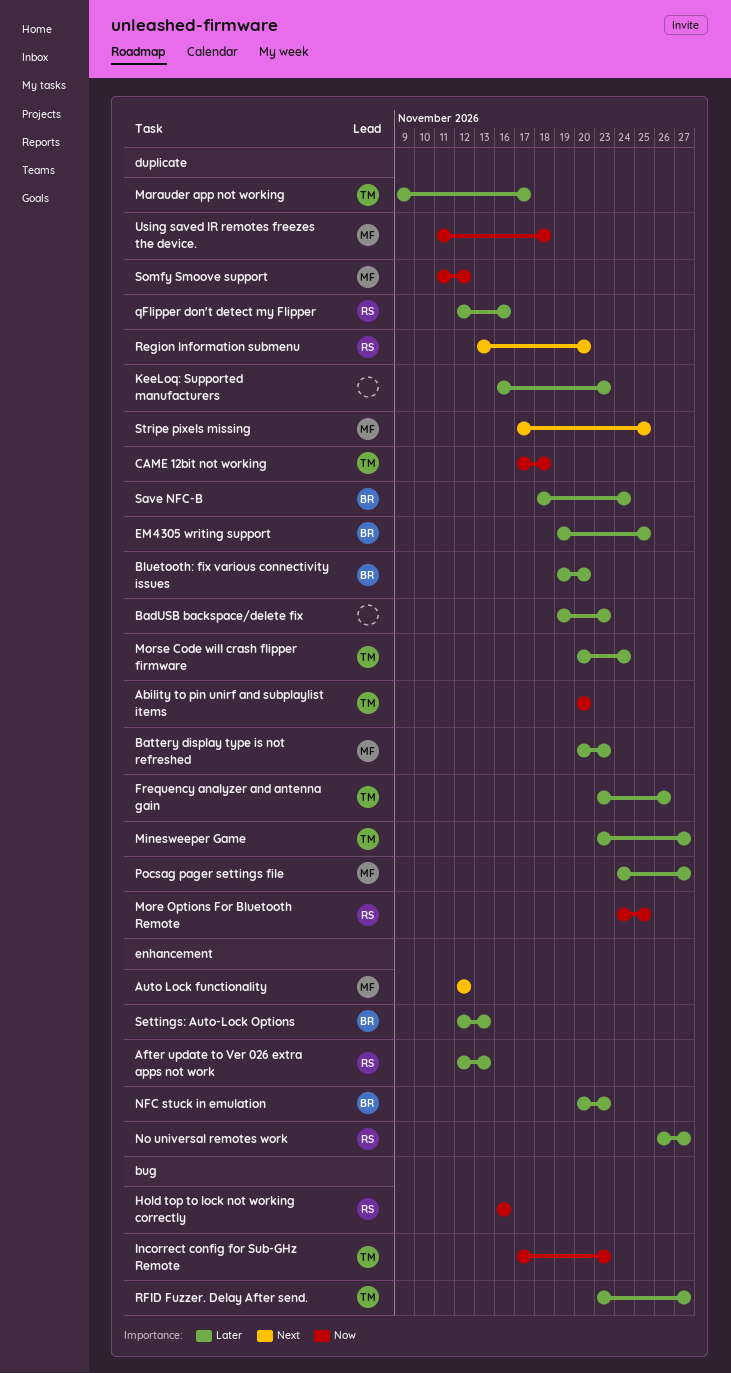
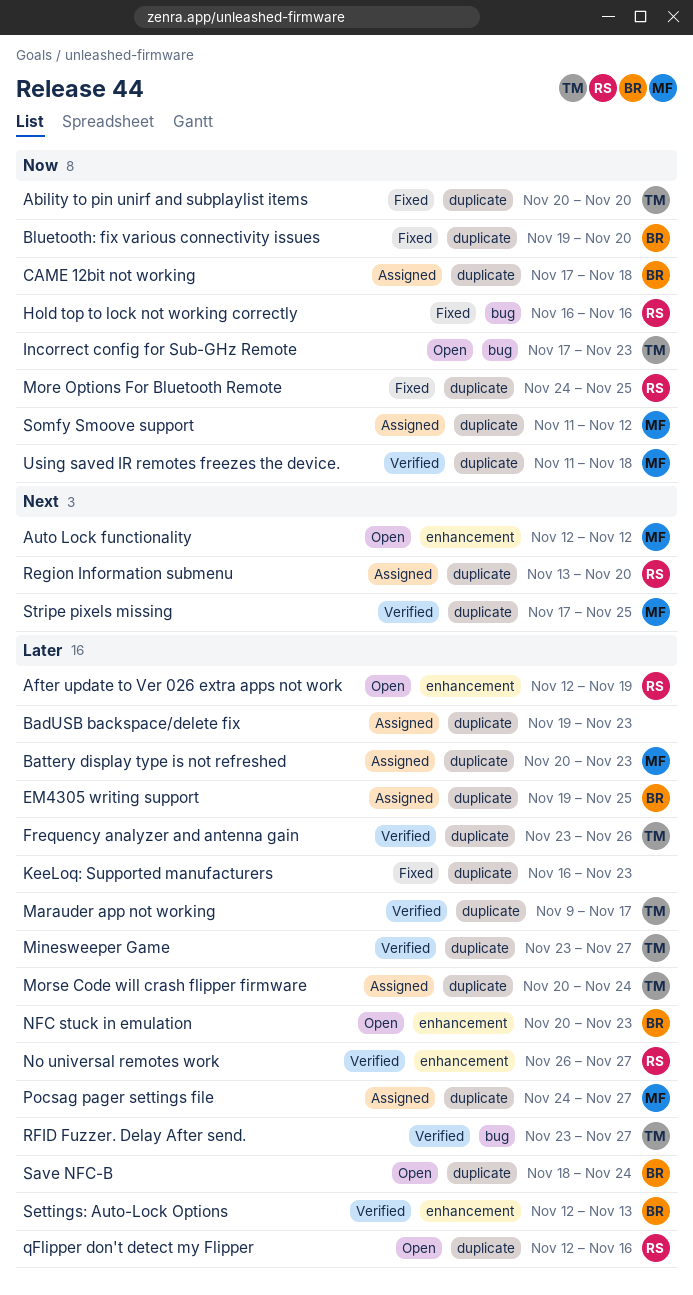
After update to Ver 026 extra apps not work, due: Nov 13 -> Nov 19
Bluetooth: fix various connectivity issues, priority: Later -> Now
CAME 12bit not working, owner: TM -> BR

